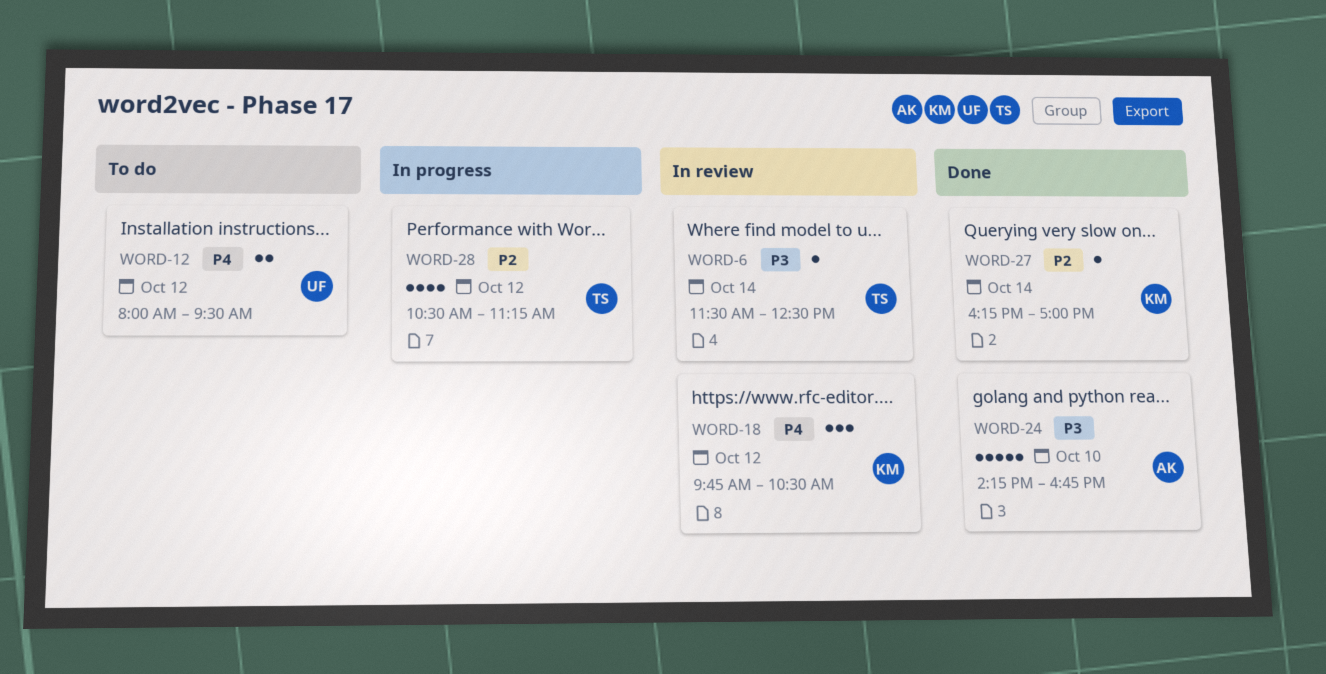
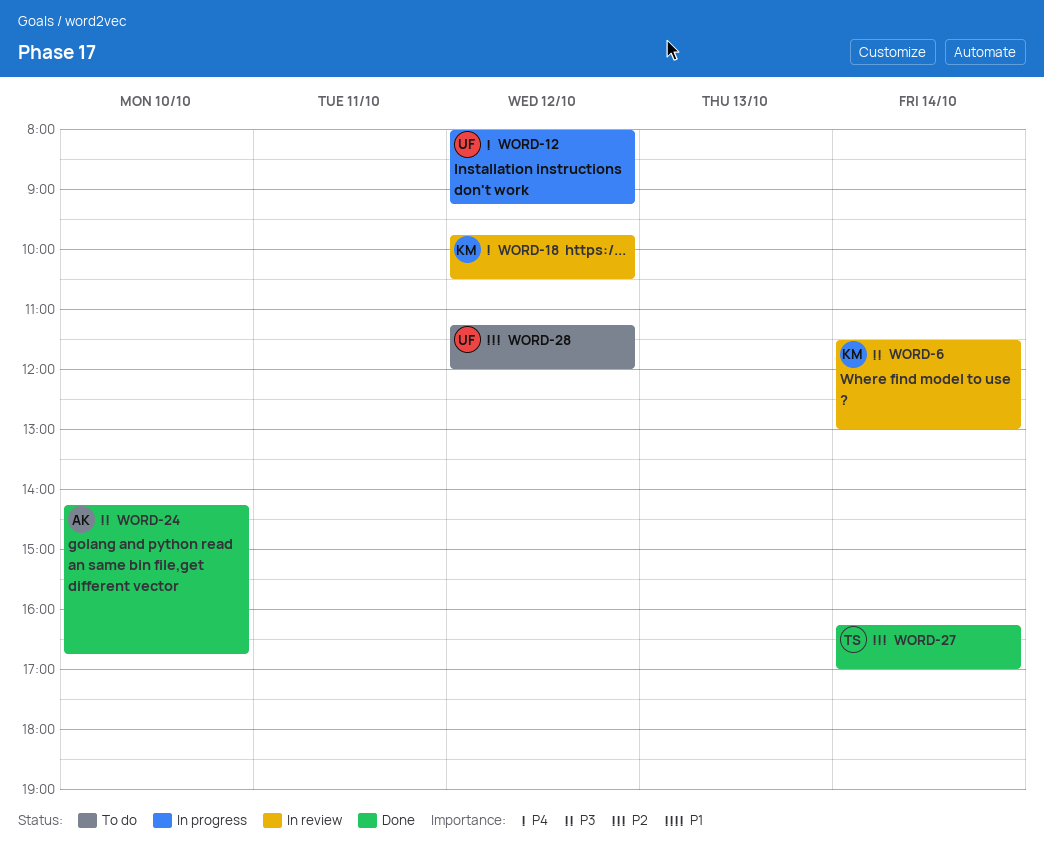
WORD-6, owner: TS -> KM
WORD-6, ends: 12:30 -> 13:00
WORD-12, status: To do -> In progress
WORD-12, ends: 09:30 -> 09:15
WORD-27, owner: KM -> TS
WORD-28, status: In progress -> To do
WORD-28, owner: TS -> UF
WORD-28, begins: 10:30 -> 11:15
WORD-28, ends: 11:15 -> 12:00

